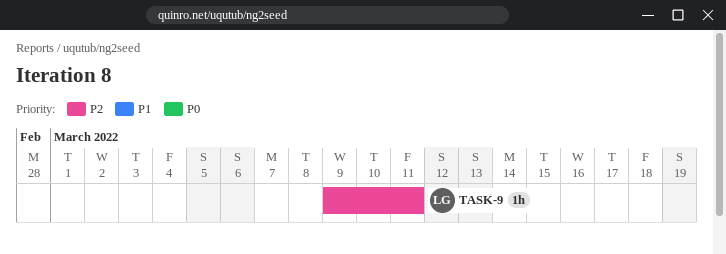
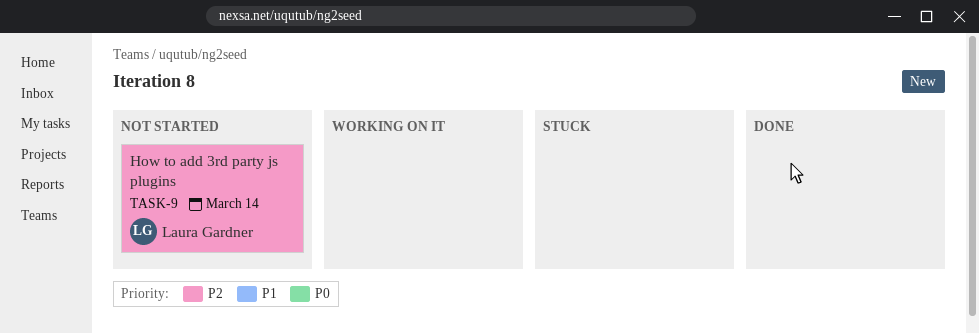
TASK-9, due: Mar 11 -> Mar 14

